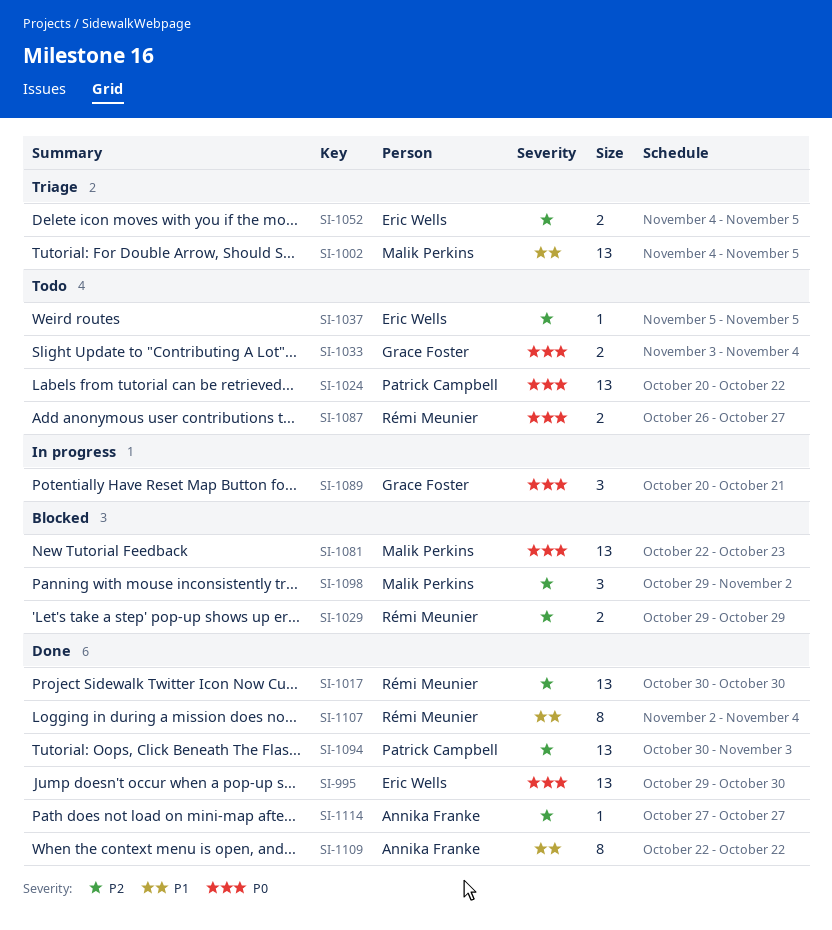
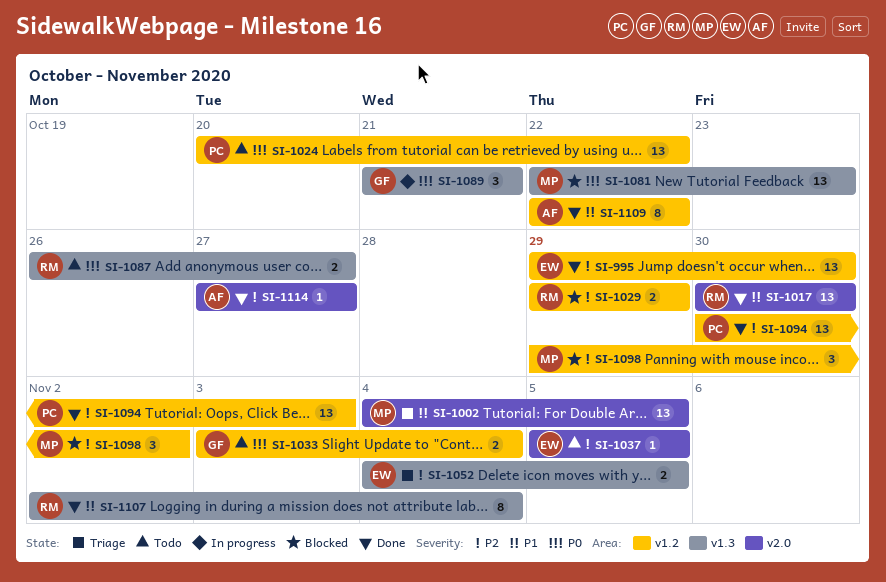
SI-995, priority: P0 -> P2
SI-1017, priority: P2 -> P1
SI-1089, start: Oct 20 -> Oct 21

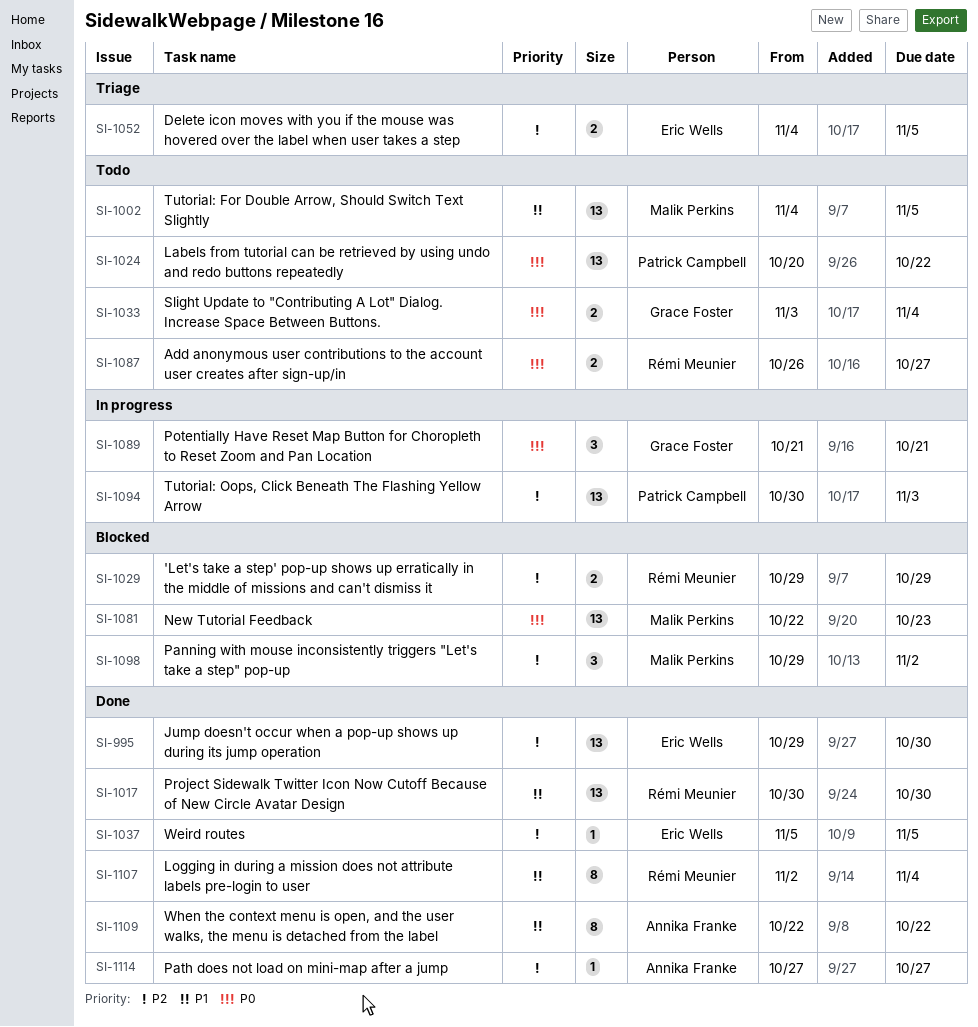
SI-1002, status: Triage -> Todo
SI-1037, status: Todo -> Done
SI-1094, status: Done -> In progress

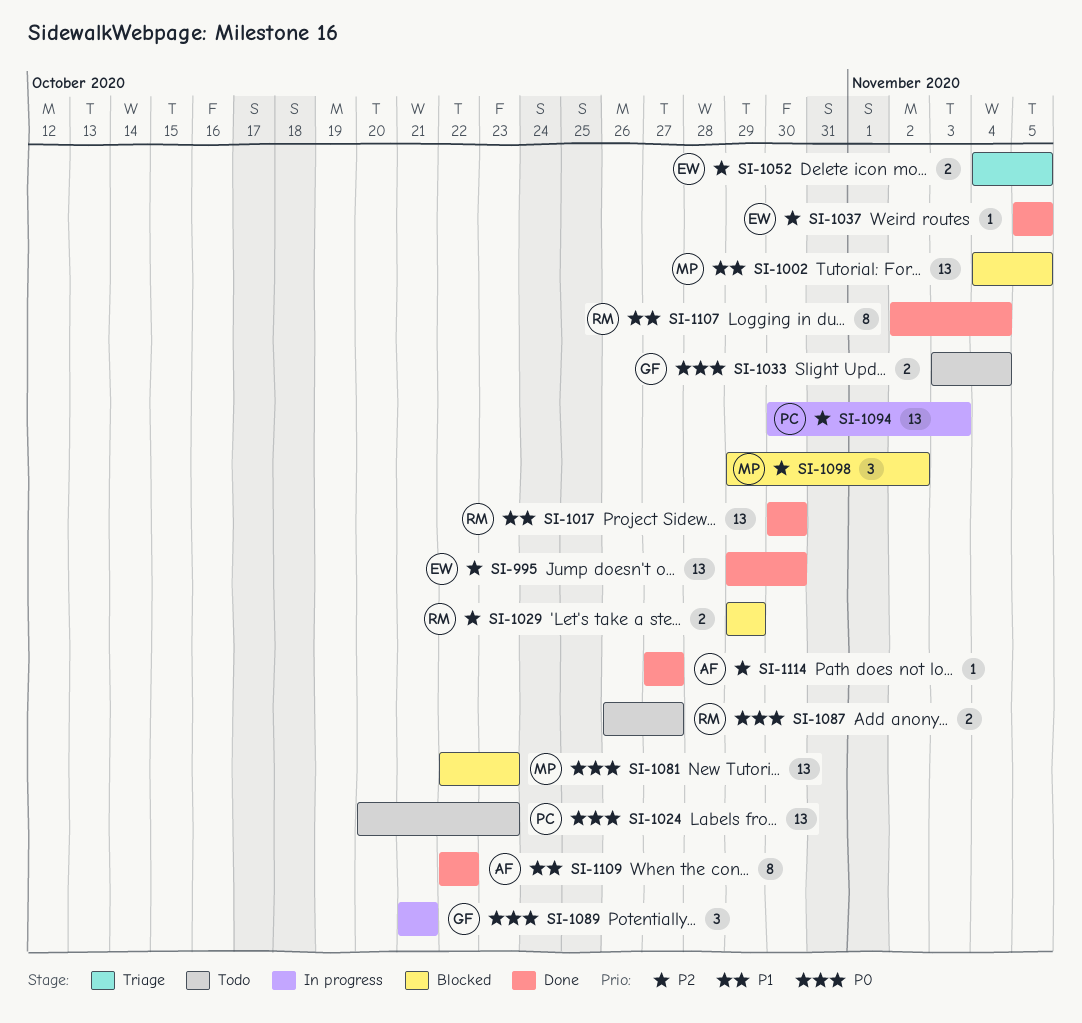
SI-1002, status: Todo -> Blocked
SI-1024, due: Oct 22 -> Oct 23

